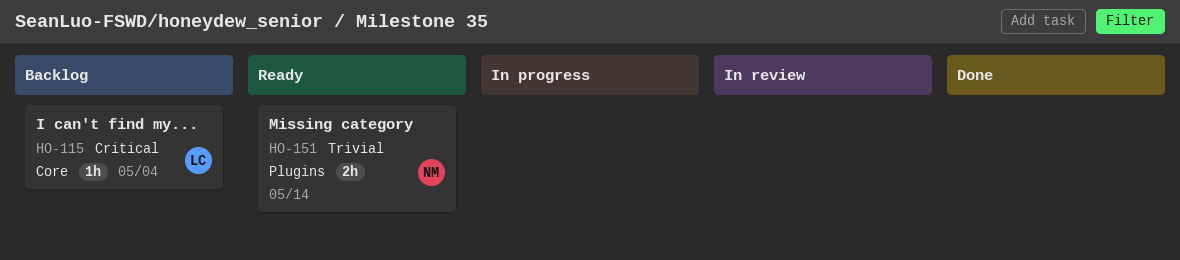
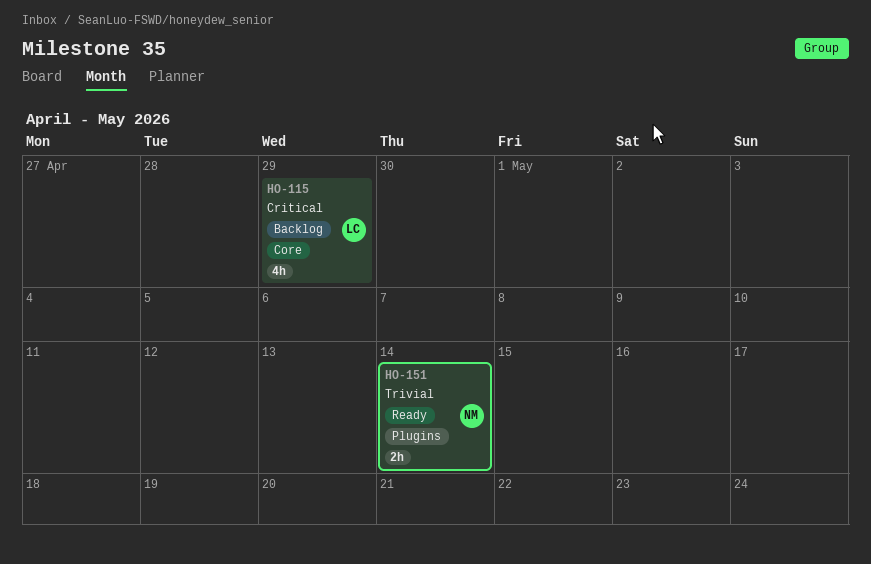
HO-115, estimate: 1h -> 4h
HO-115, due: May 4 -> Apr 29

